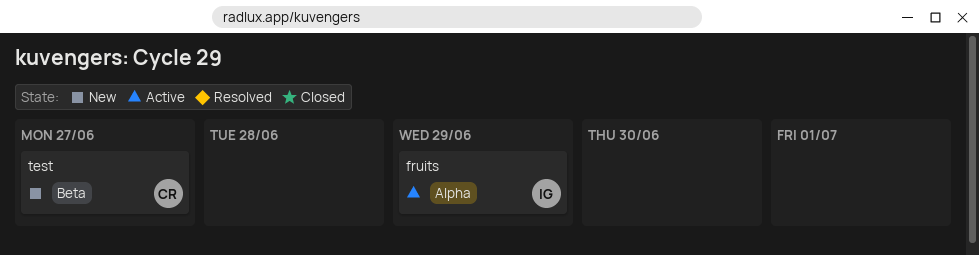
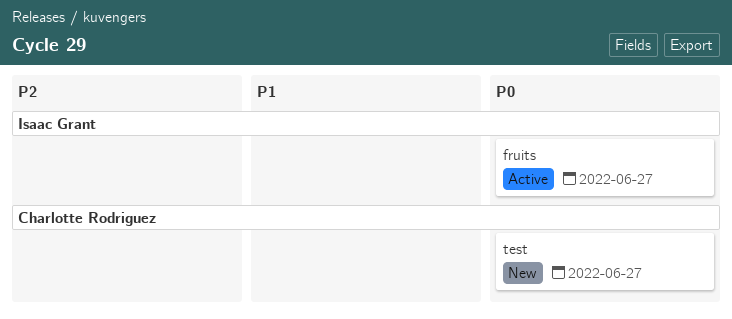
fruits, due: Jun 29 -> Jun 27

